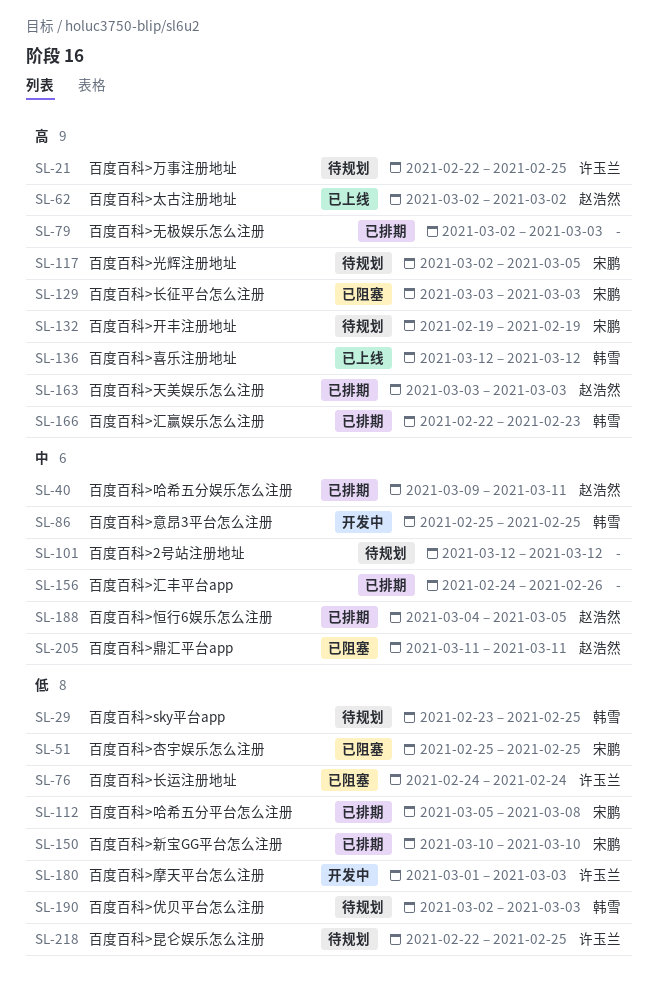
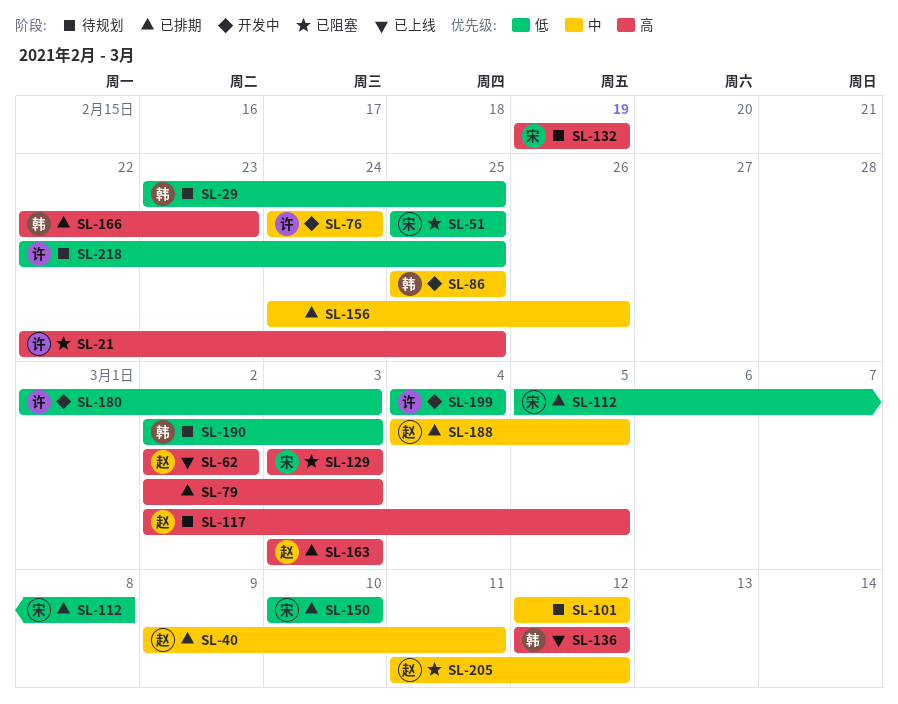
SL-21, status: 待规划 -> 已阻塞
SL-76, status: 已阻塞 -> 开发中
SL-76, priority: 低 -> 中
SL-117, owner: 宋鹏 -> 赵浩然
SL-199: none -> present
SL-205, due: Mar 11 -> Mar 12

